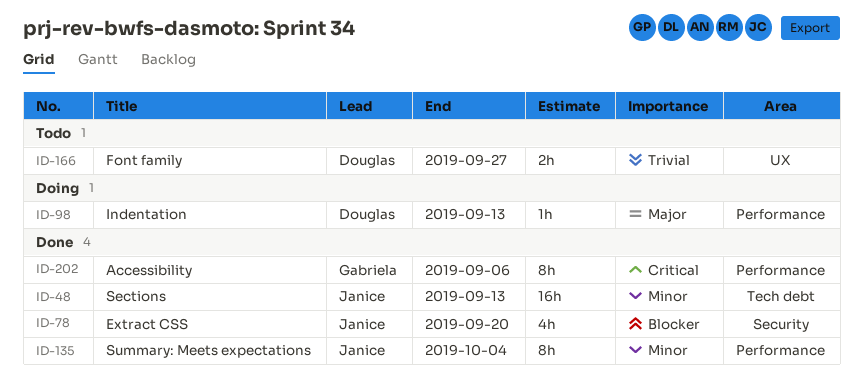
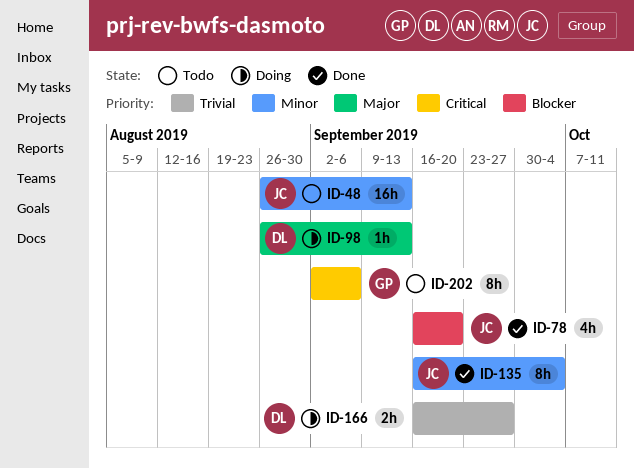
ID-48, status: Done -> Todo
ID-166, status: Todo -> Doing
ID-202, status: Done -> Todo

